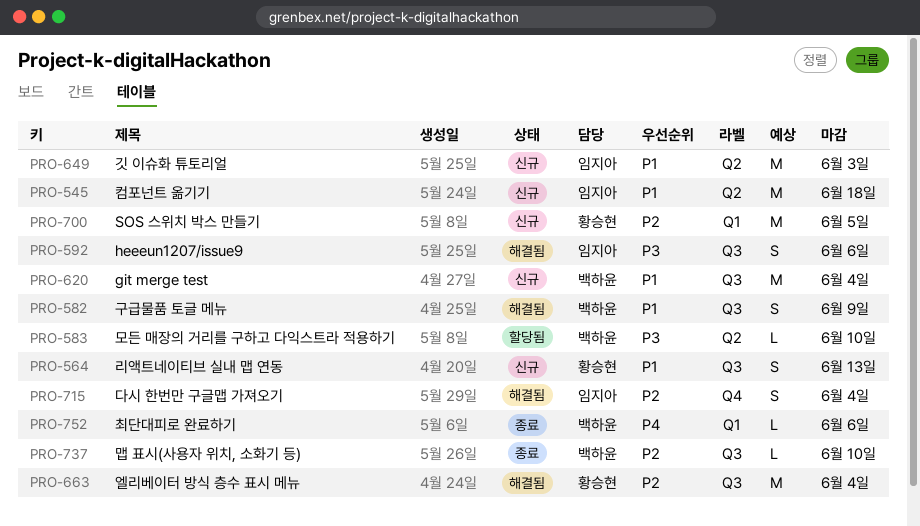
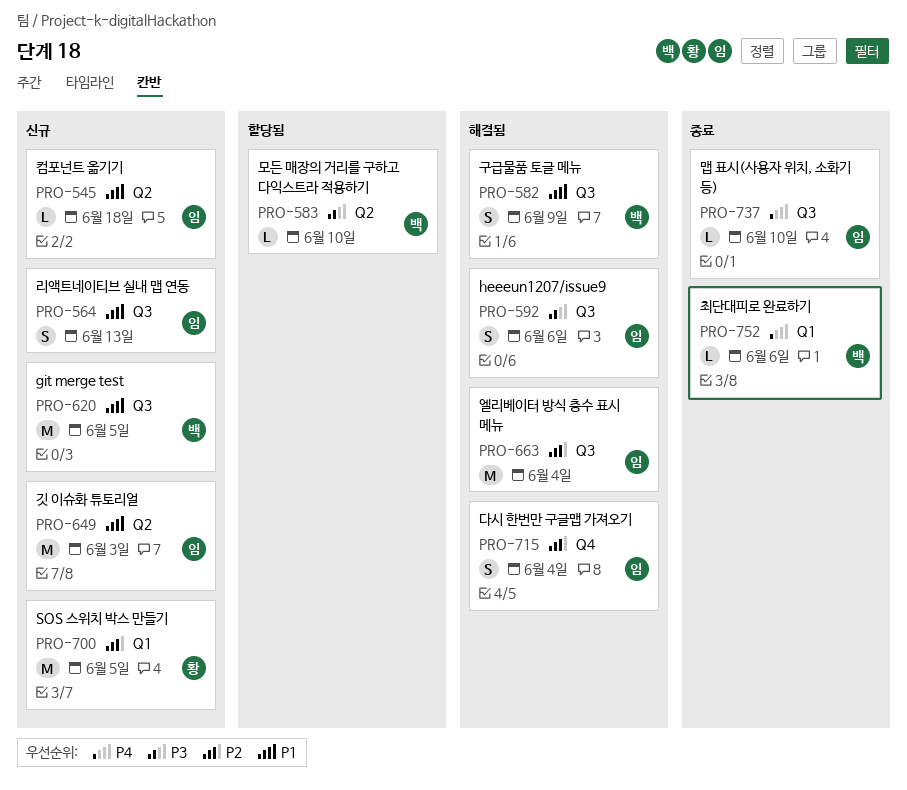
PRO-545, estimate: M -> L
PRO-564, owner: 황승현 -> 임지아
PRO-620, due: Jun 4 -> Jun 5
PRO-663, owner: 황승현 -> 임지아
PRO-737, owner: 백하윤 -> 임지아
PRO-737, priority: P2 -> P4

